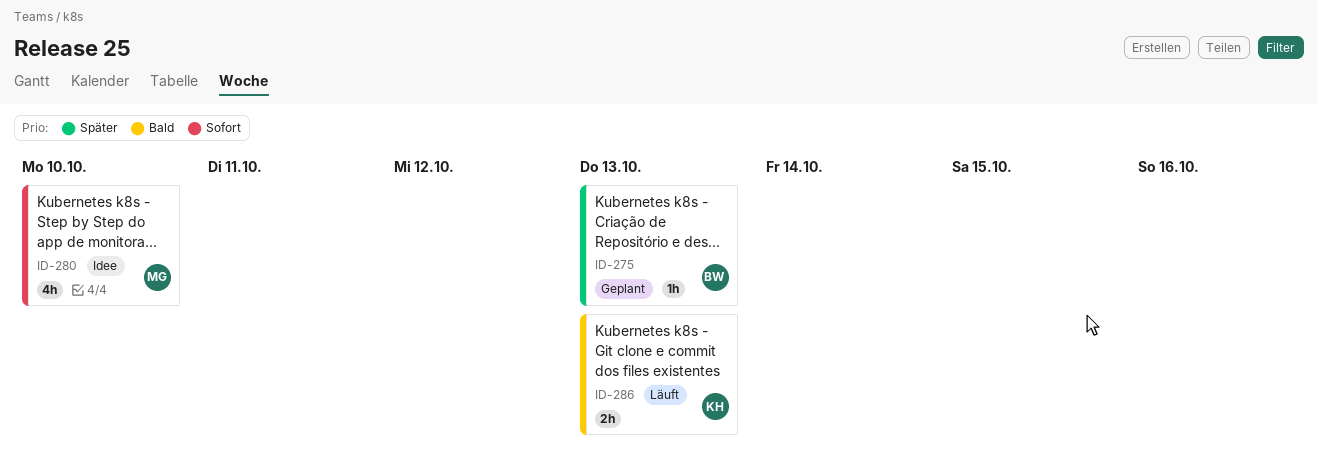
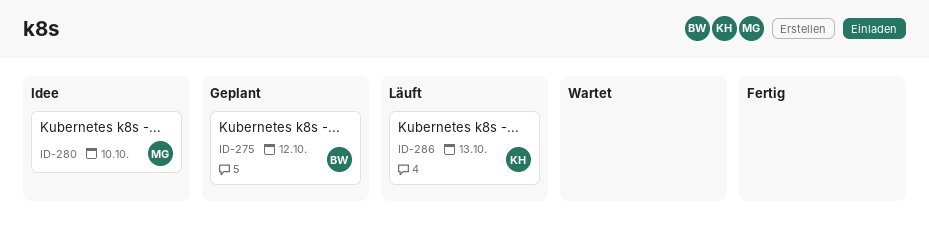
ID-275, due: Oct 13 -> Oct 12

